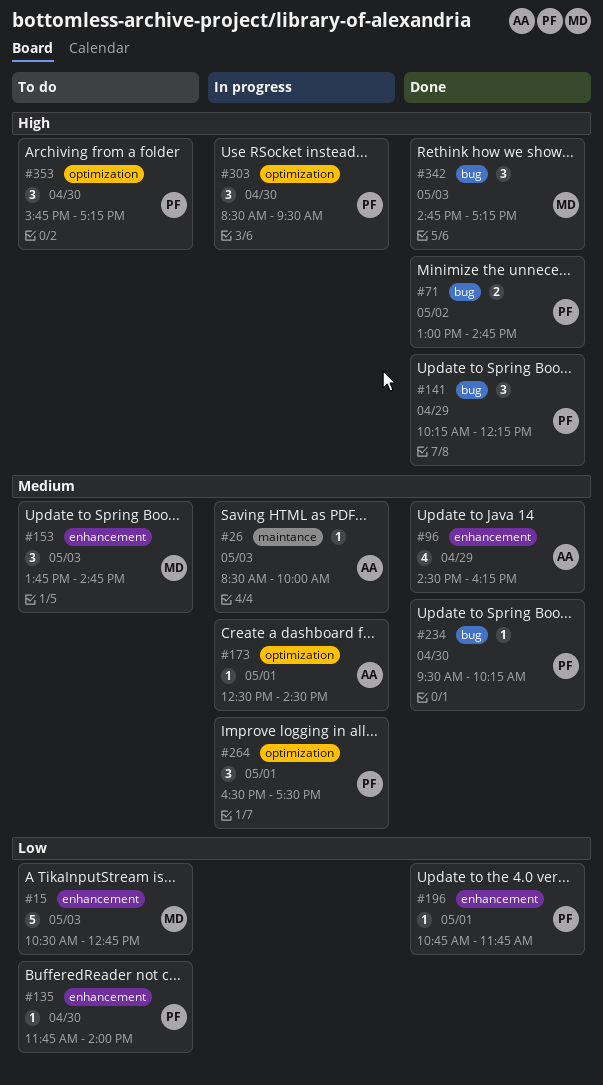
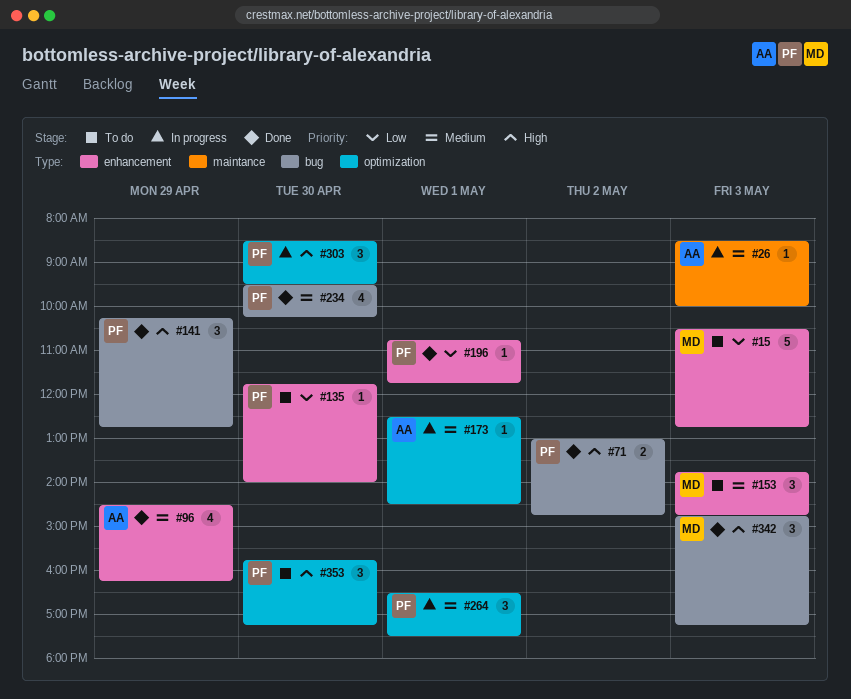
#141, ends: 12:15 -> 12:45
#234, estimate: 1 -> 4

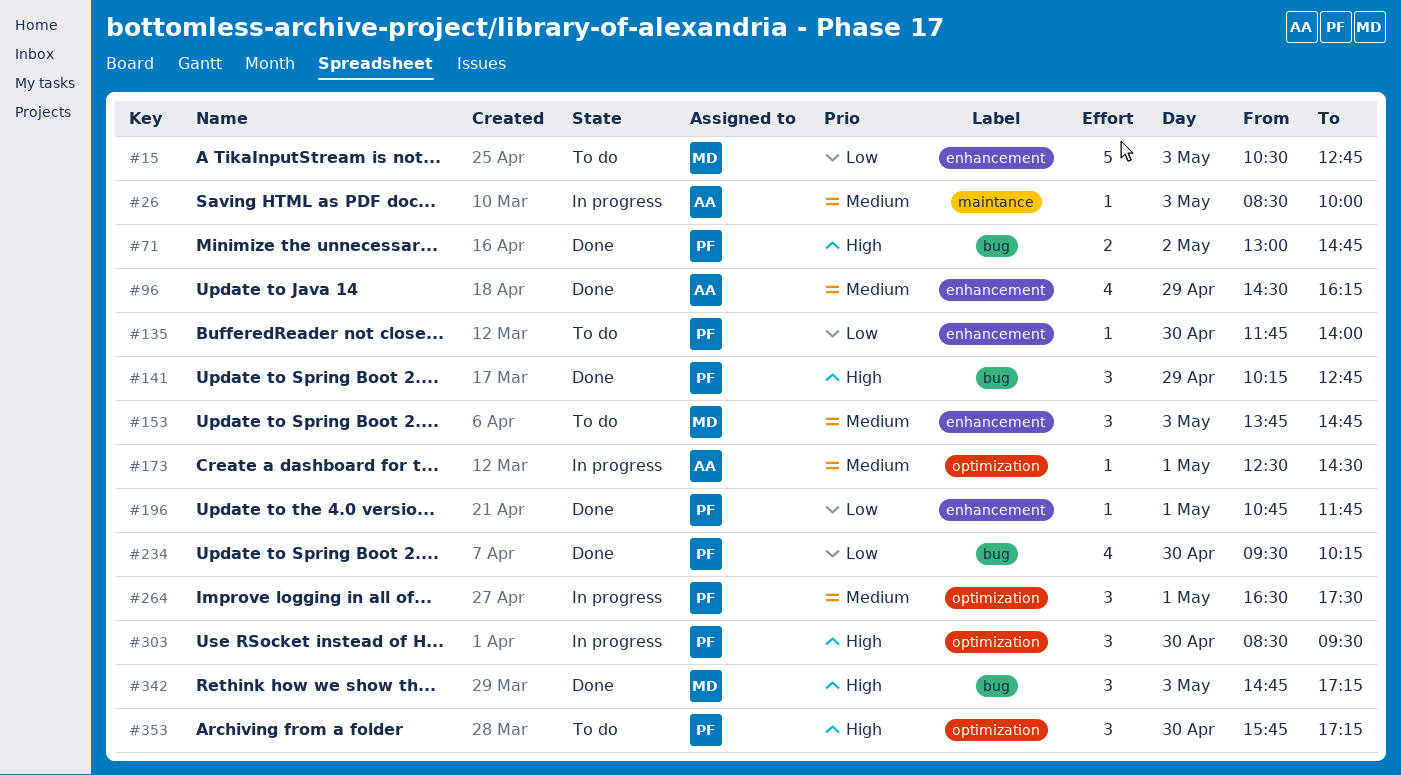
#234, priority: Medium -> Low

